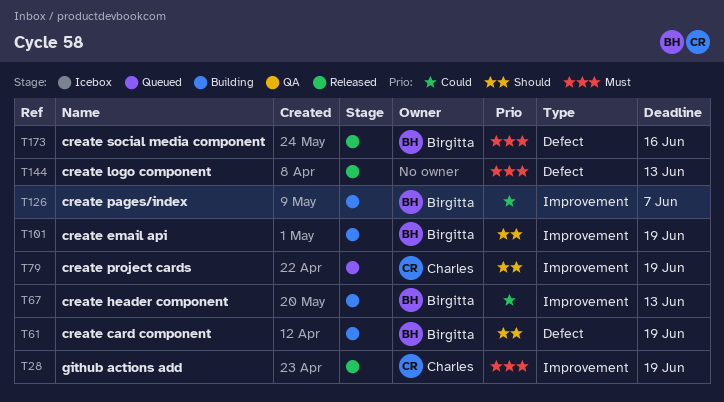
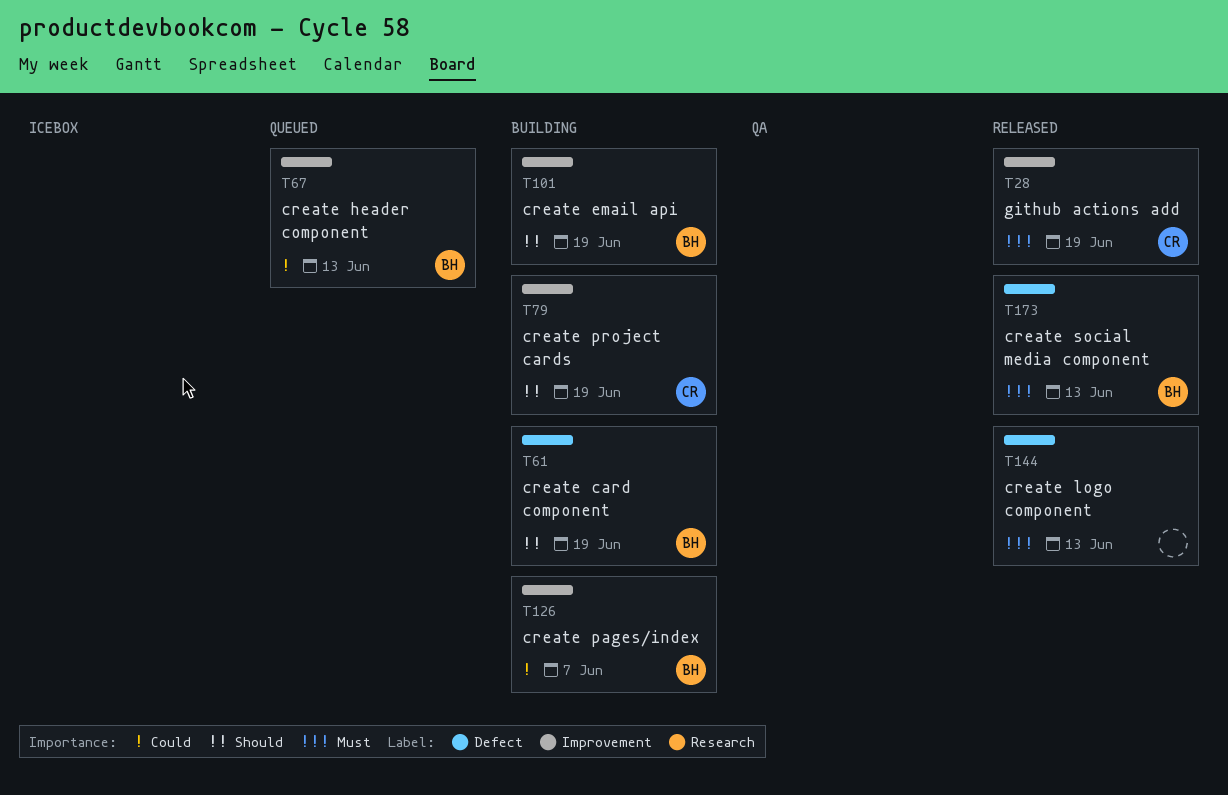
T67, status: Building -> Queued
T79, status: Queued -> Building
T173, due: Jun 16 -> Jun 13

